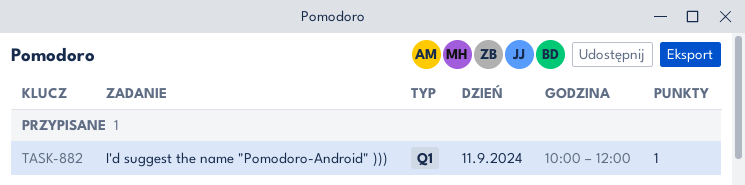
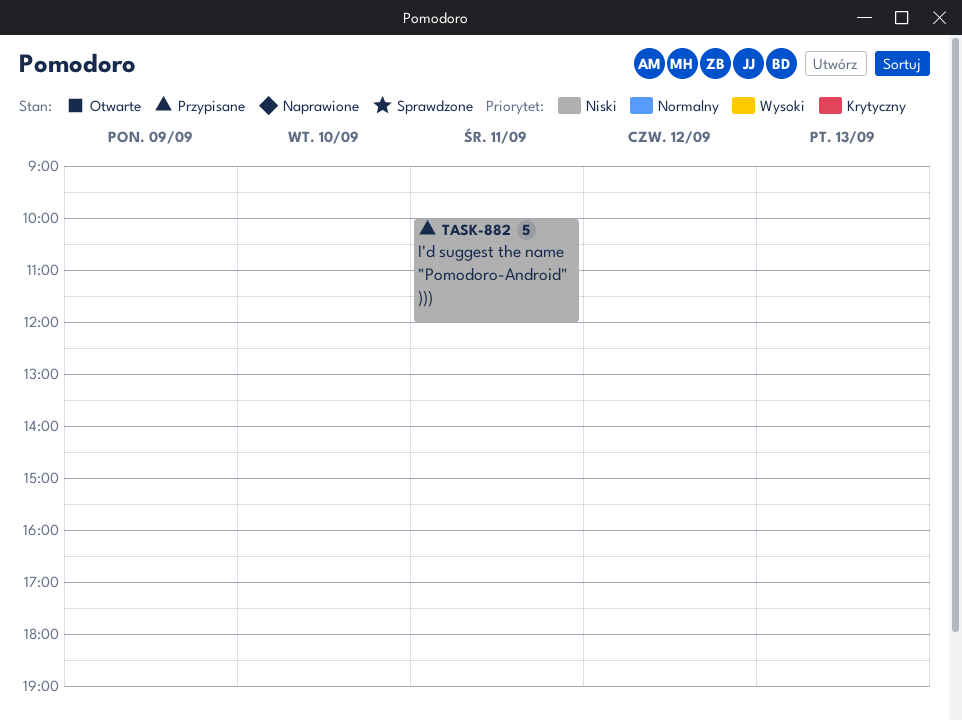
TASK-882, estimate: 1 -> 5

